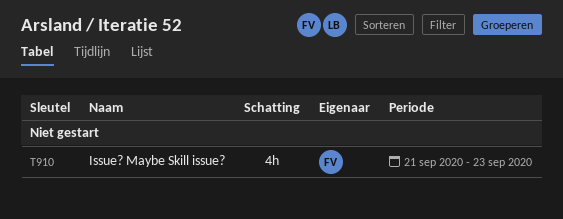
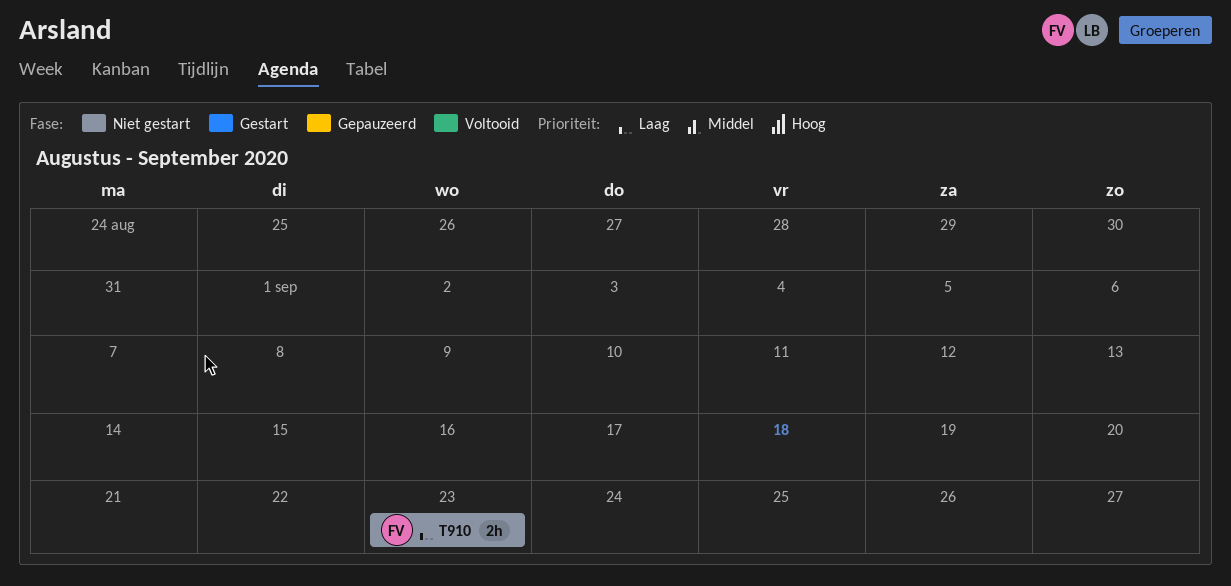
T910, estimate: 4h -> 2h
T910, start: Sep 21 -> Sep 23

